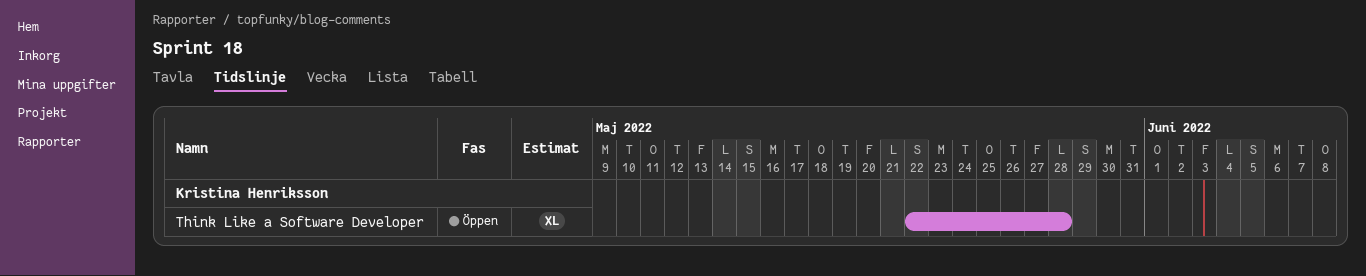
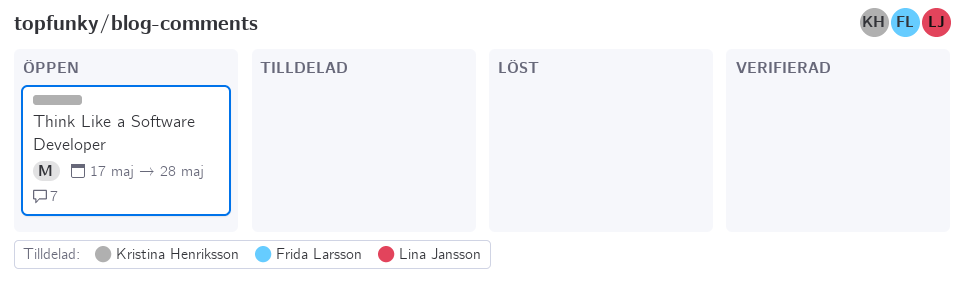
Think Like a Software Developer, estimate: XL -> M
Think Like a Software Developer, start: May 22 -> May 17

